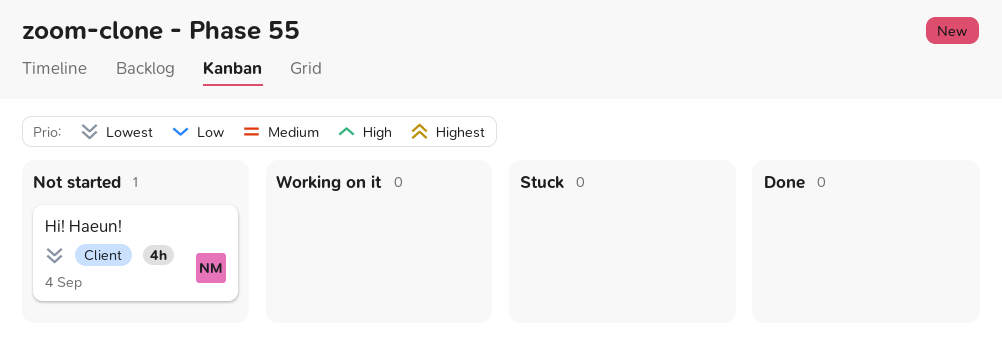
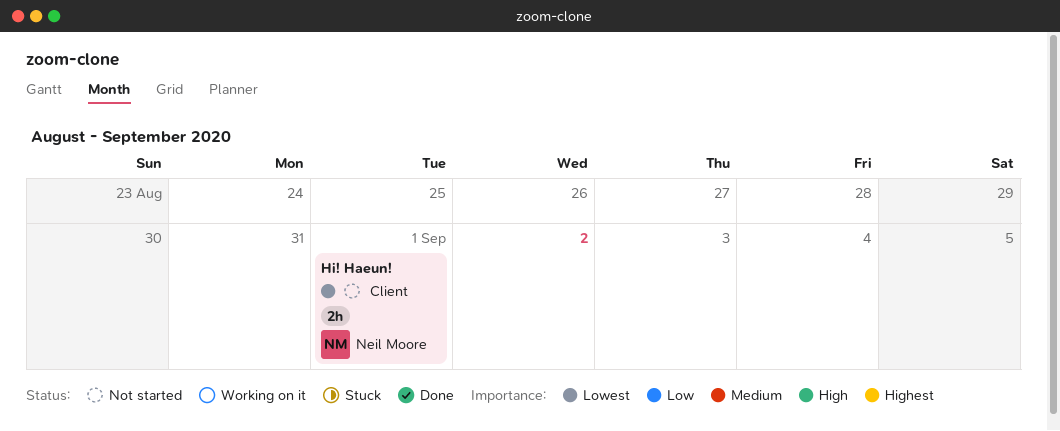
Hi! Haeun!, estimate: 4h -> 2h
Hi! Haeun!, due: Sep 4 -> Sep 1

